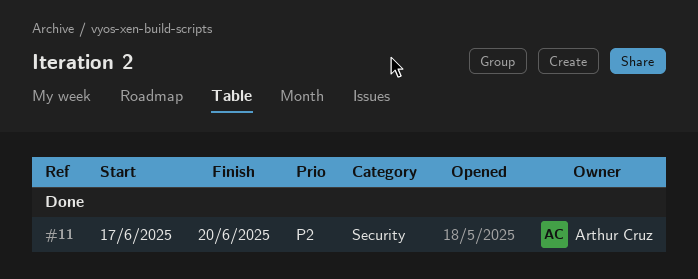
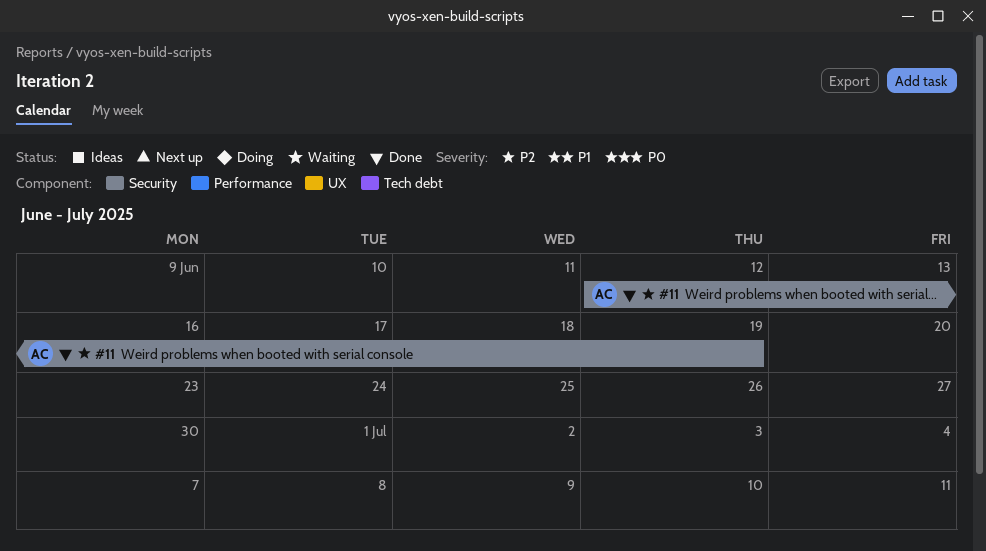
#11, start: Jun 17 -> Jun 12
#11, due: Jun 20 -> Jun 19

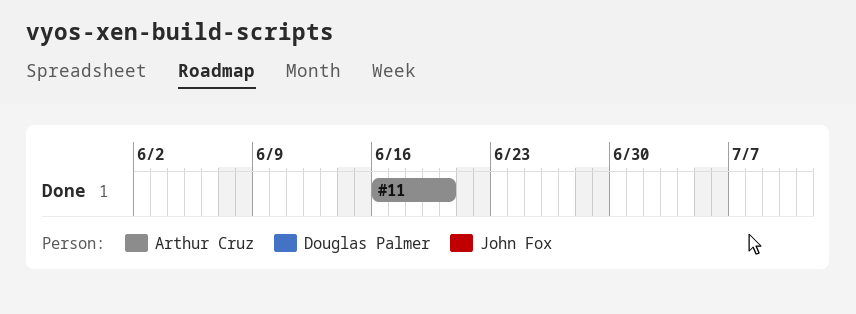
#11, start: Jun 12 -> Jun 16
#11, due: Jun 19 -> Jun 20

